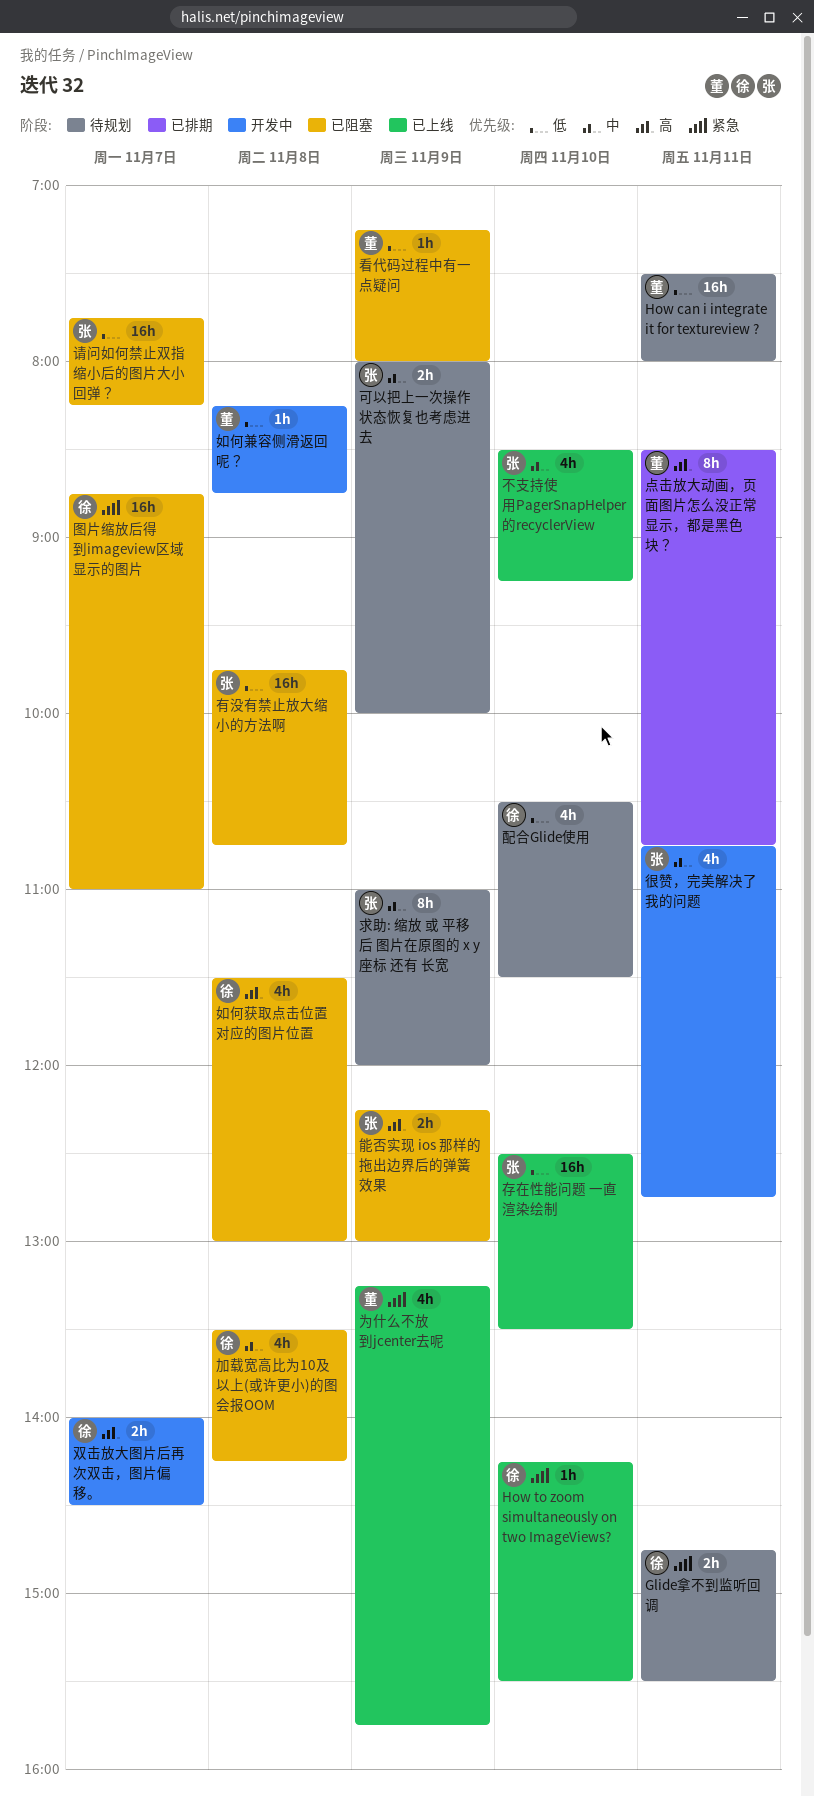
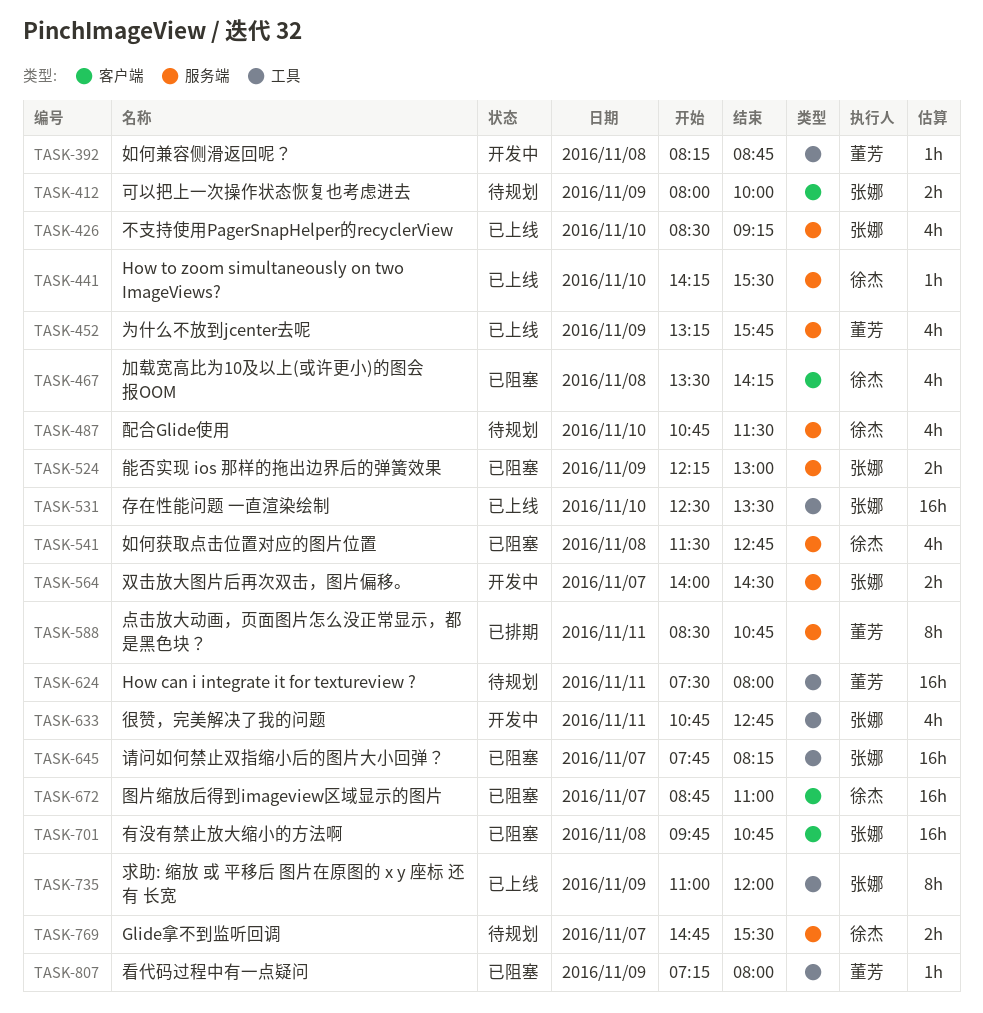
Glide拿不到监听回调, day: Nov 11 -> Nov 7
双击放大图片后再次双击，图片偏移。, owner: 徐杰 -> 张娜
如何获取点击位置对应的图片位置, ends: 13:00 -> 12:45
求助: 缩放 或 平移后 图片在原图的 x y 座标 还有 长宽, status: 待规划 -> 已上线
配合Glide使用, begins: 10:30 -> 10:45

